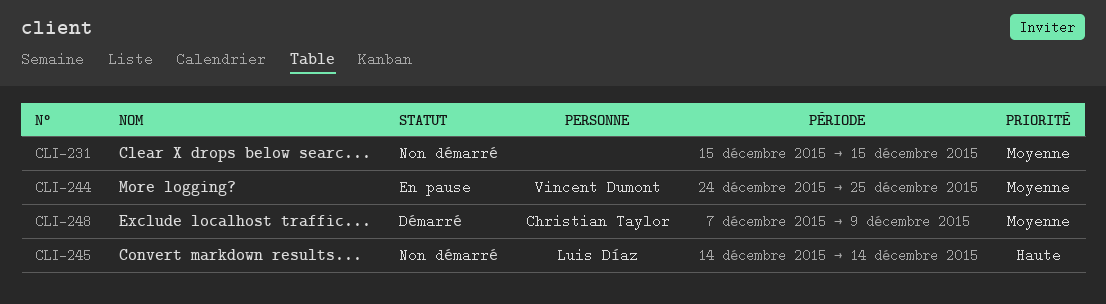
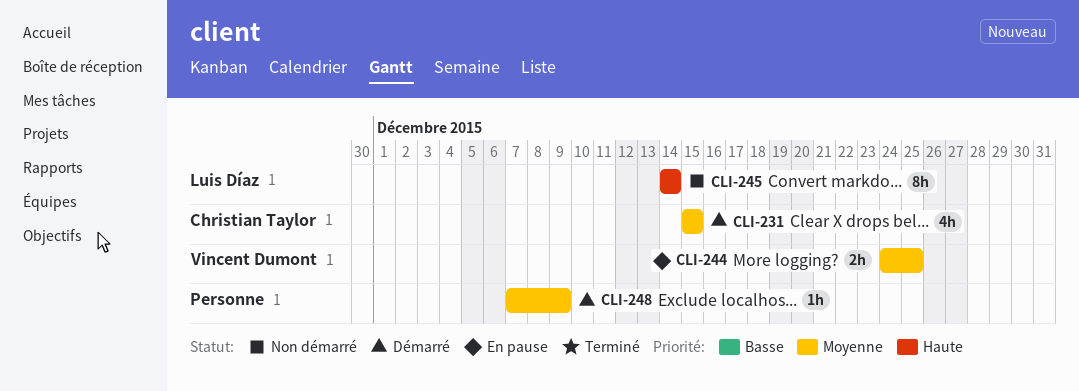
CLI-231, status: Non démarré -> Démarré
CLI-231, owner: none -> Christian Taylor
CLI-248, owner: Christian Taylor -> none

